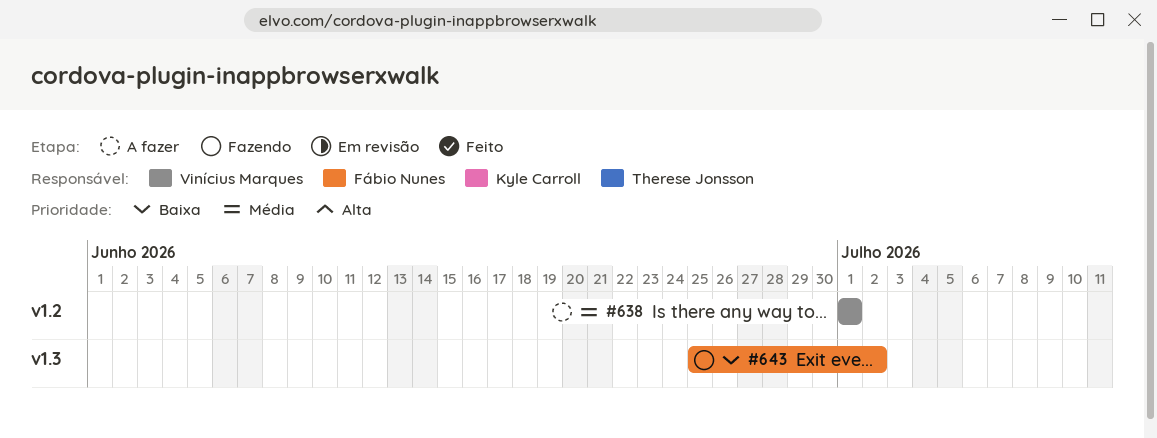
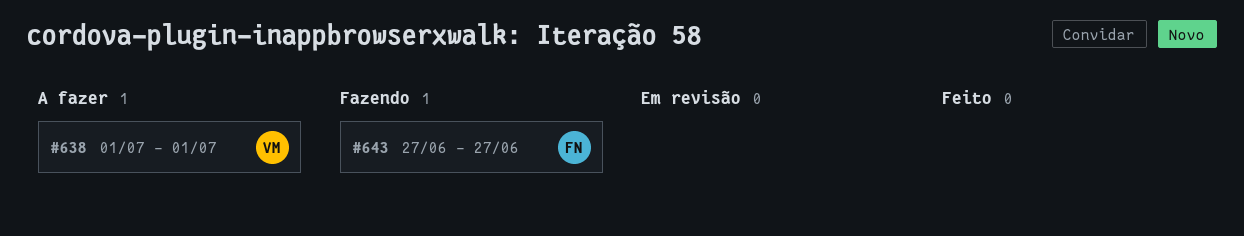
#643, start: Jun 25 -> Jun 27
#643, due: Jul 2 -> Jun 27

